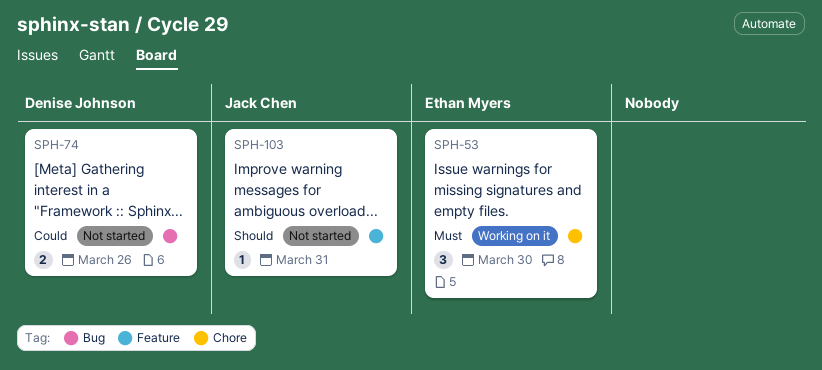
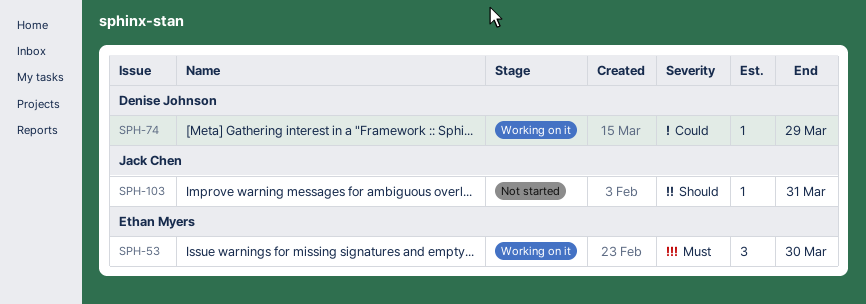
SPH-74, status: Not started -> Working on it
SPH-74, estimate: 2 -> 1
SPH-74, due: Mar 26 -> Mar 29

